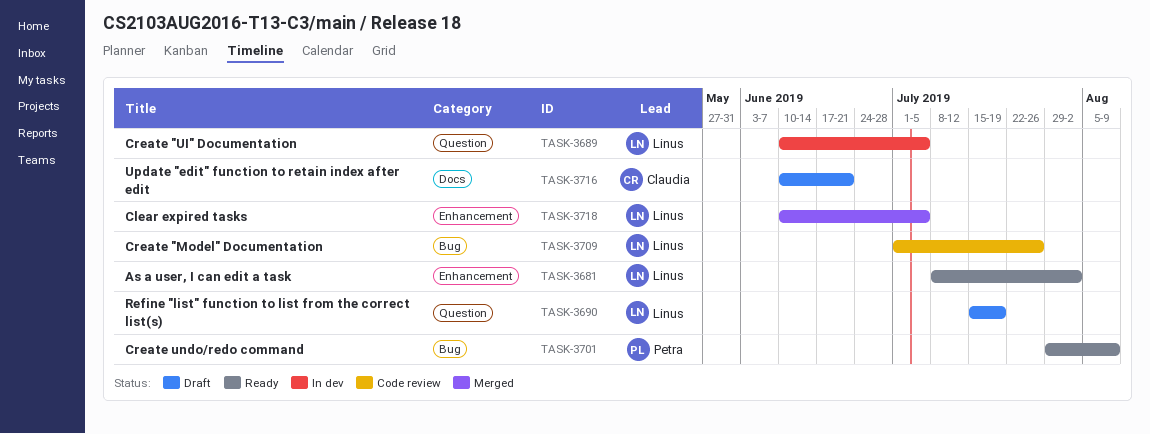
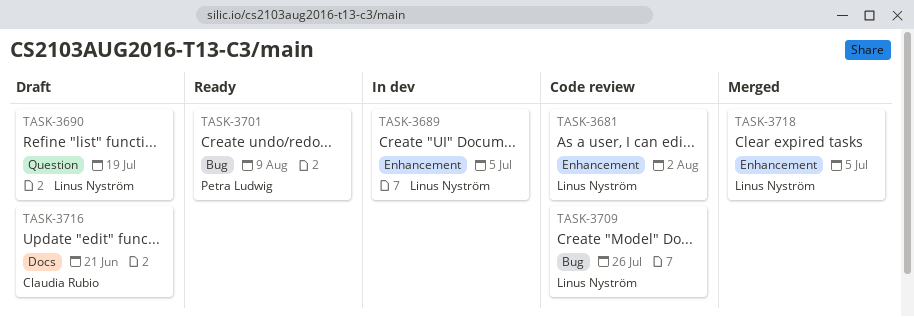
TASK-3681, status: Ready -> Code review
TASK-3689, label: Question -> Enhancement

